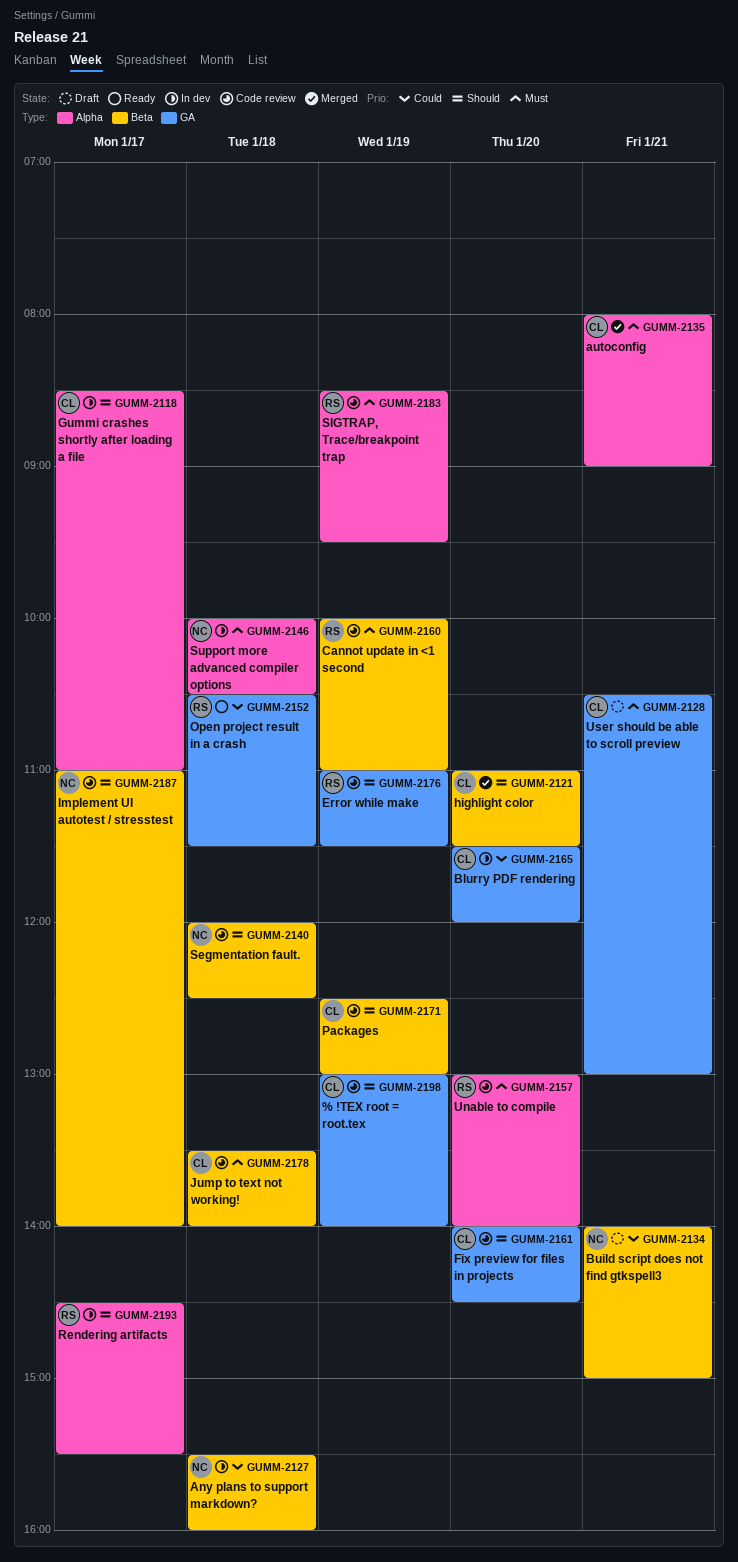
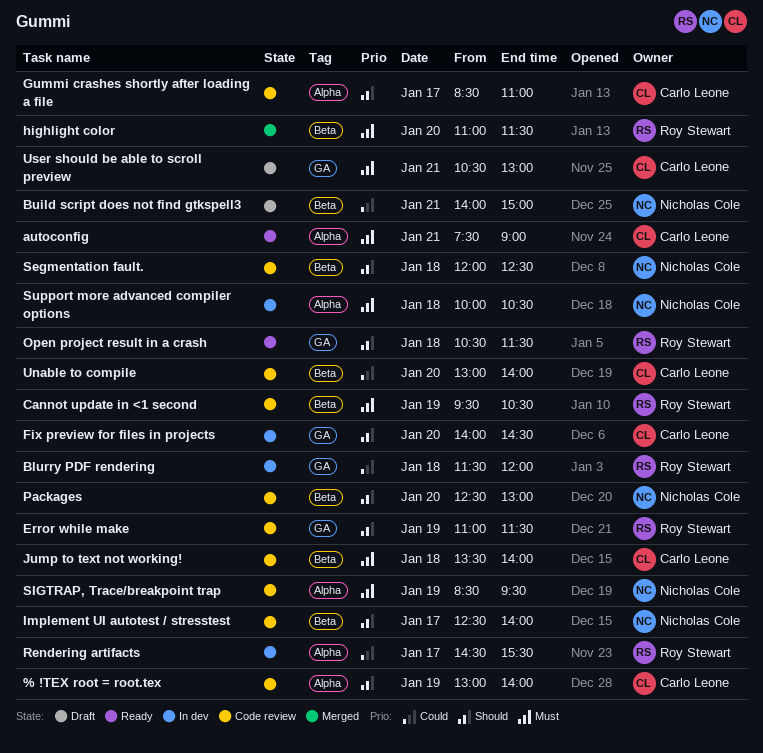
% !TEX root = root.tex, label: GA -> Alpha
Any plans to support markdown?: present -> none
autoconfig, status: Merged -> Ready
autoconfig, begins: 08:00 -> 07:30
Blurry PDF rendering, owner: Carlo Leone -> Roy Stewart
Blurry PDF rendering, day: Jan 20 -> Jan 18
Cannot update in <1 second, begins: 10:00 -> 09:30
Cannot update in <1 second, ends: 11:00 -> 10:30
Fix preview for files in projects, status: Code review -> In dev
Gummi crashes shortly after loading a file, status: In dev -> Code review
highlight color, owner: Carlo Leone -> Roy Stewart
highlight color, priority: Should -> Must
Implement UI autotest / stresstest, begins: 11:00 -> 12:30
Open project result in a crash, priority: Could -> Should
Packages, owner: Carlo Leone -> Nicholas Cole
Packages, day: Jan 19 -> Jan 20
Rendering artifacts, priority: Should -> Could
SIGTRAP, Trace/breakpoint trap, owner: Roy Stewart -> Nicholas Cole
Unable to compile, owner: Roy Stewart -> Carlo Leone
Unable to compile, priority: Must -> Could
Unable to compile, label: Alpha -> Beta

